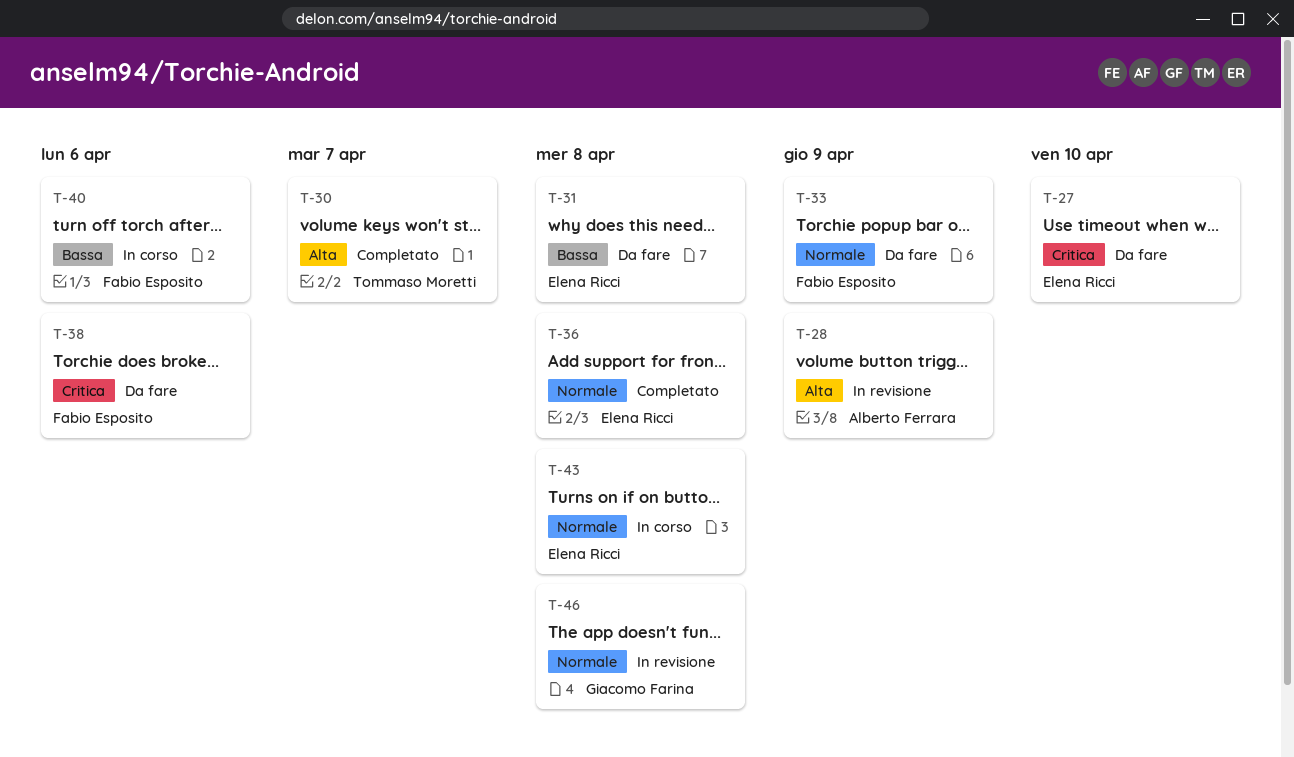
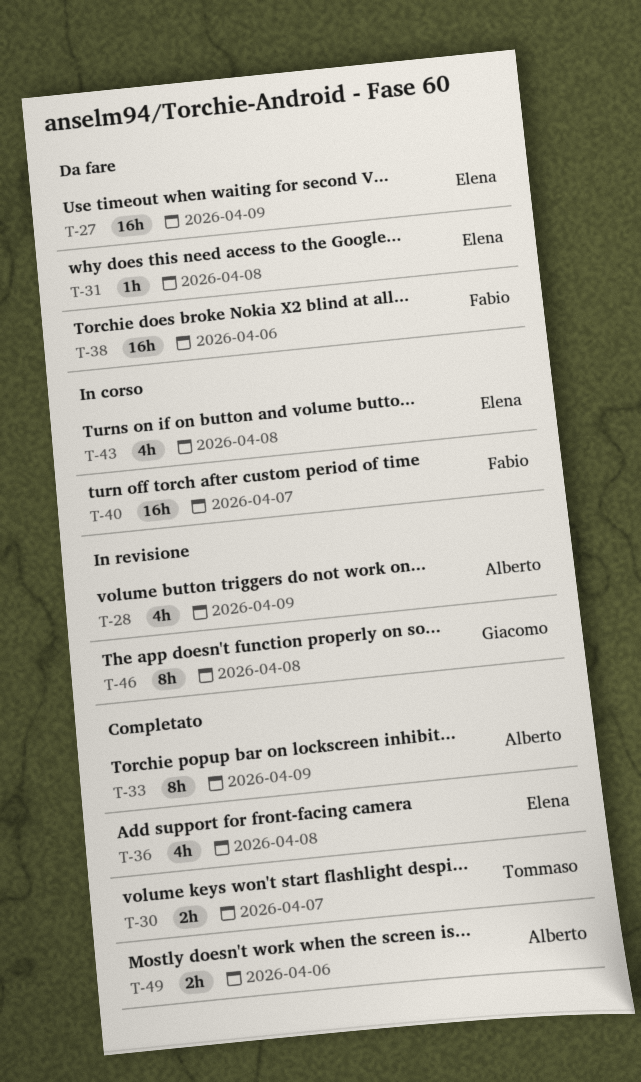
T-27, due: Apr 10 -> Apr 9
T-33, status: Da fare -> Completato
T-33, owner: Fabio Esposito -> Alberto Ferrara
T-40, due: Apr 6 -> Apr 7
T-49: none -> present

